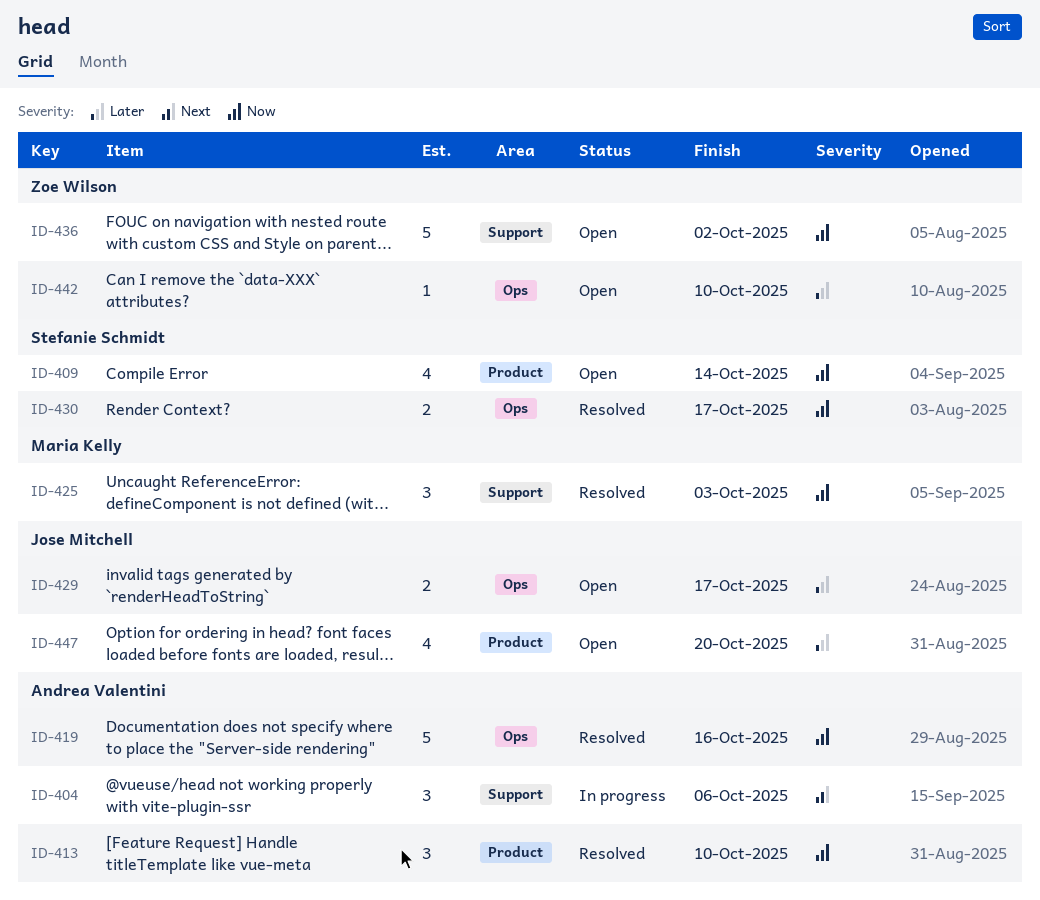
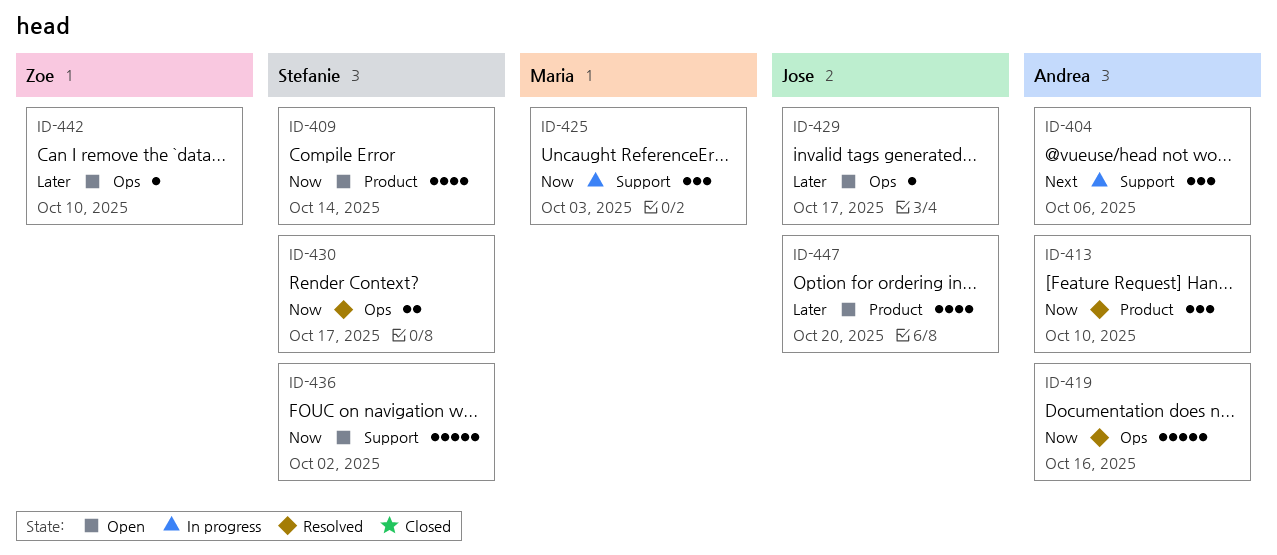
ID-425, status: Resolved -> In progress
ID-429, estimate: 2 -> 1
ID-436, owner: Zoe Wilson -> Stefanie Schmidt

